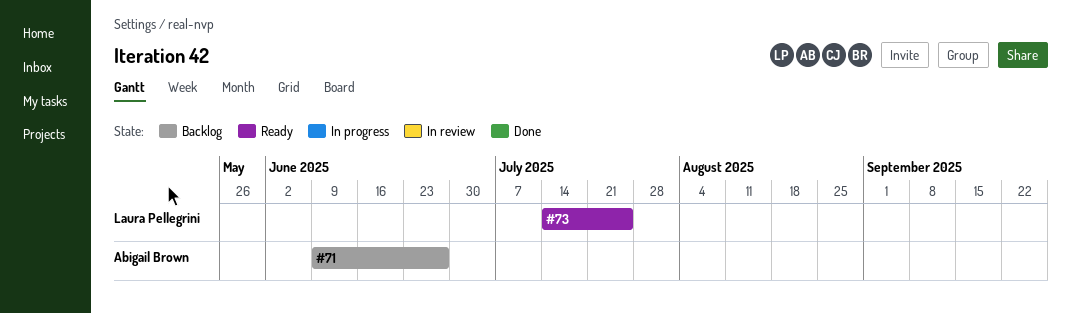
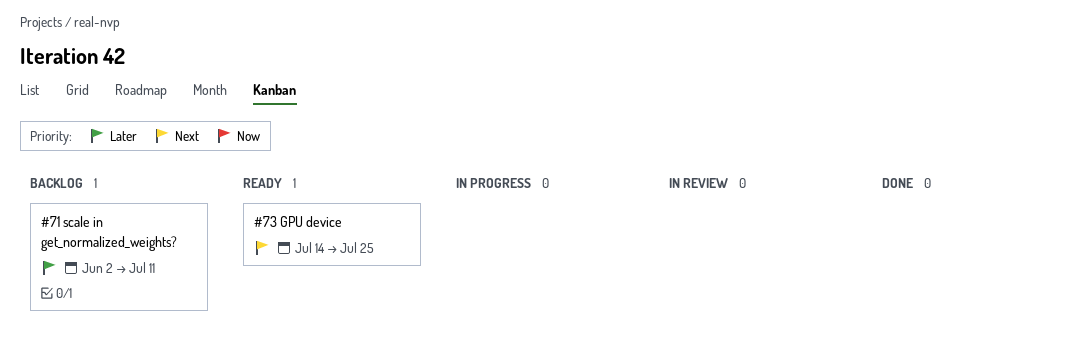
#71, start: Jun 9 -> Jun 2
#71, due: Jun 27 -> Jul 11

